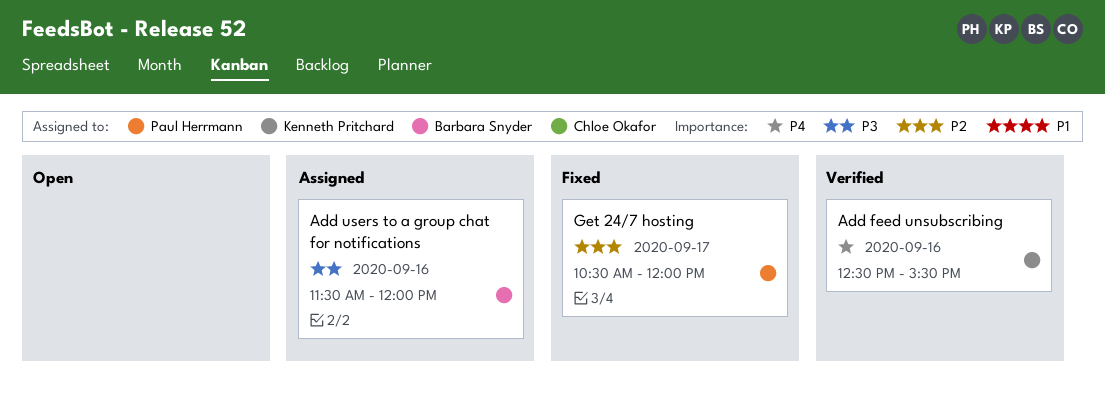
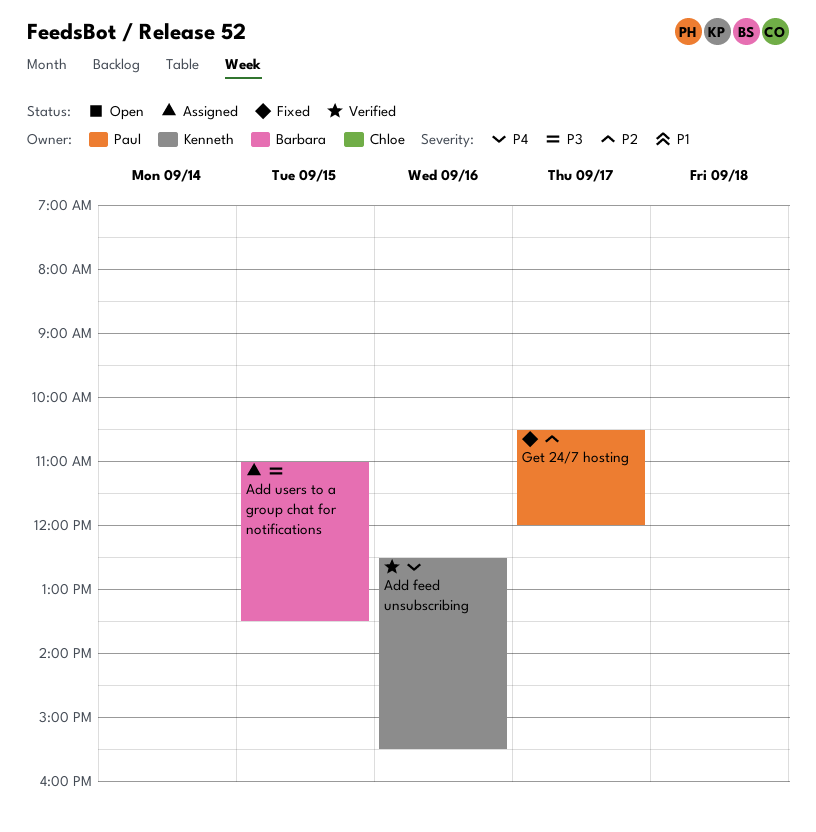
Add users to a group chat for notifications, day: Sep 16 -> Sep 15
Add users to a group chat for notifications, begins: 11:30 -> 11:00
Add users to a group chat for notifications, ends: 12:00 -> 13:30

